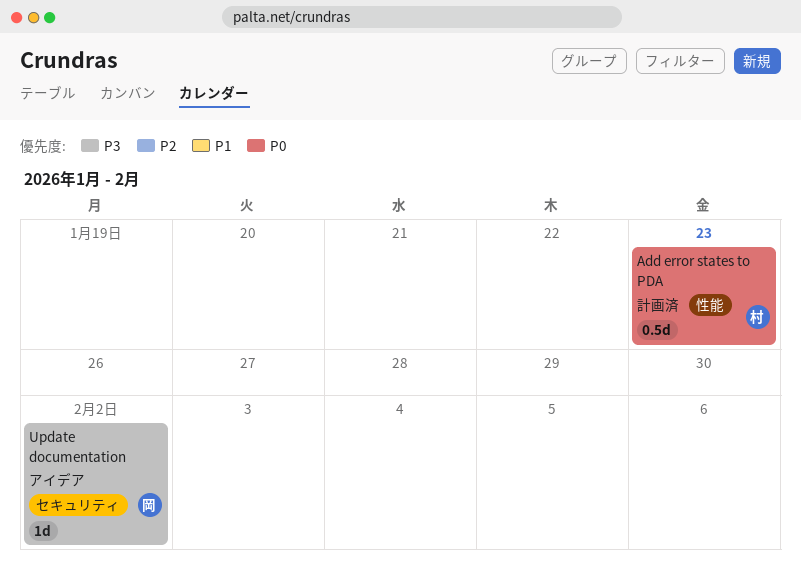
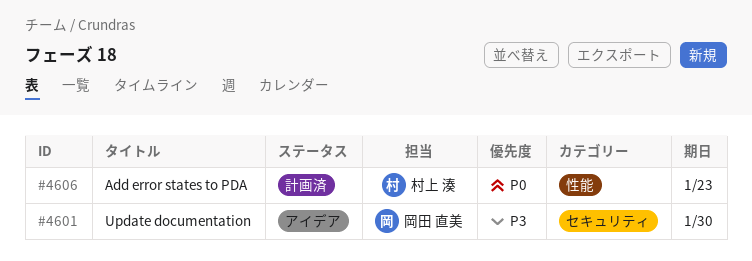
Update documentation, due: Feb 2 -> Jan 30

